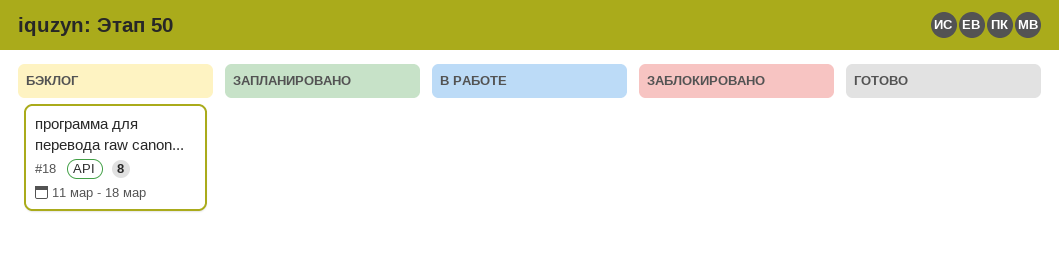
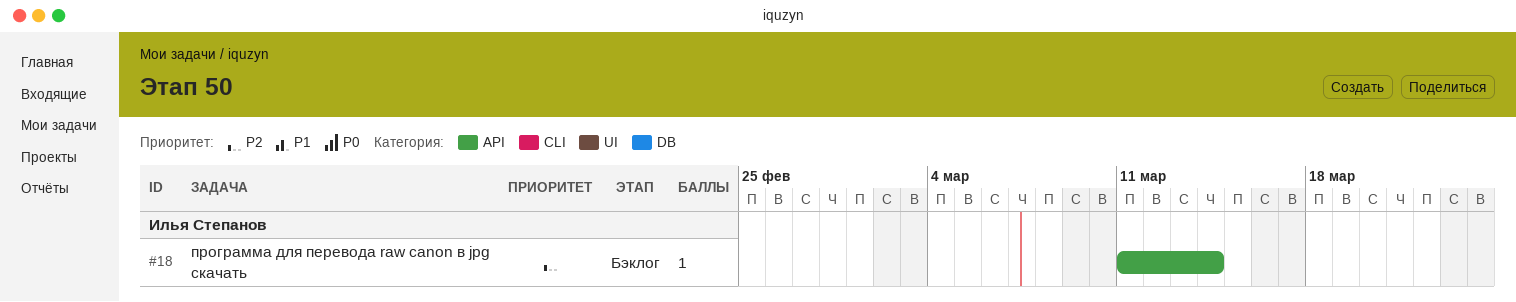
#18, estimate: 8 -> 1
#18, due: Mar 18 -> Mar 14

